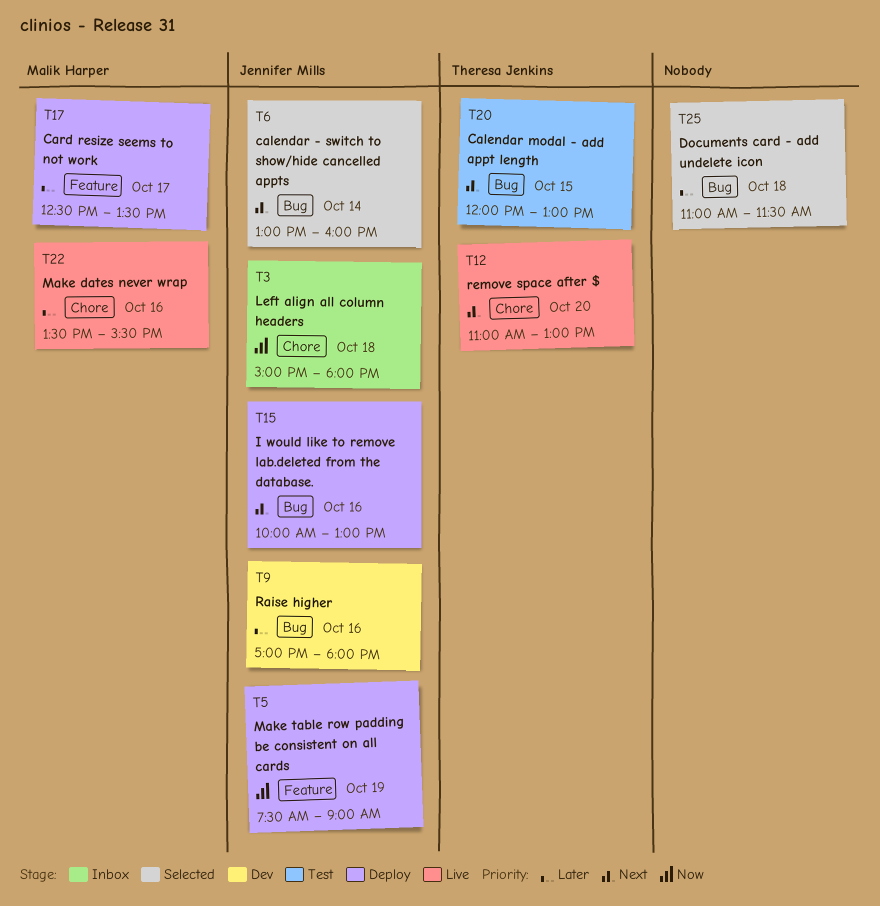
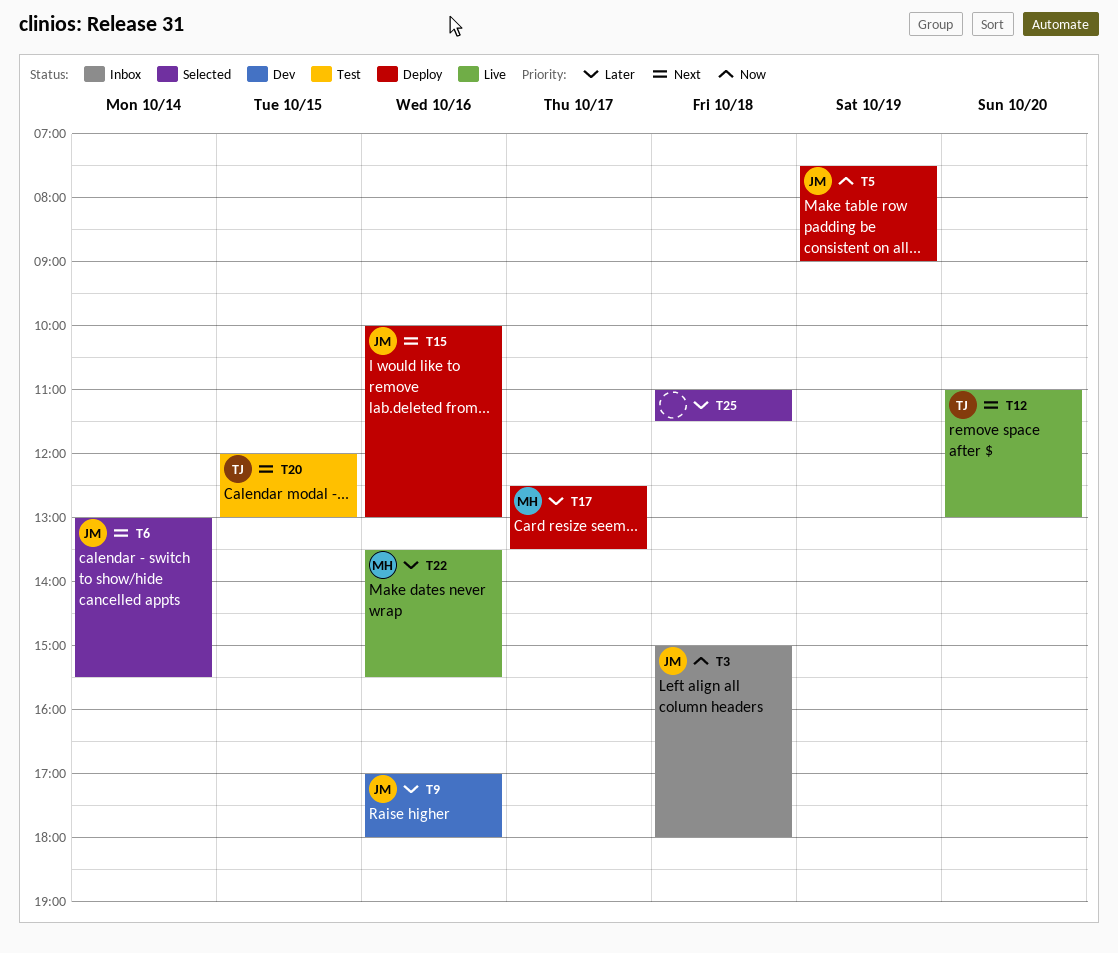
T6, ends: 16:00 -> 15:30

